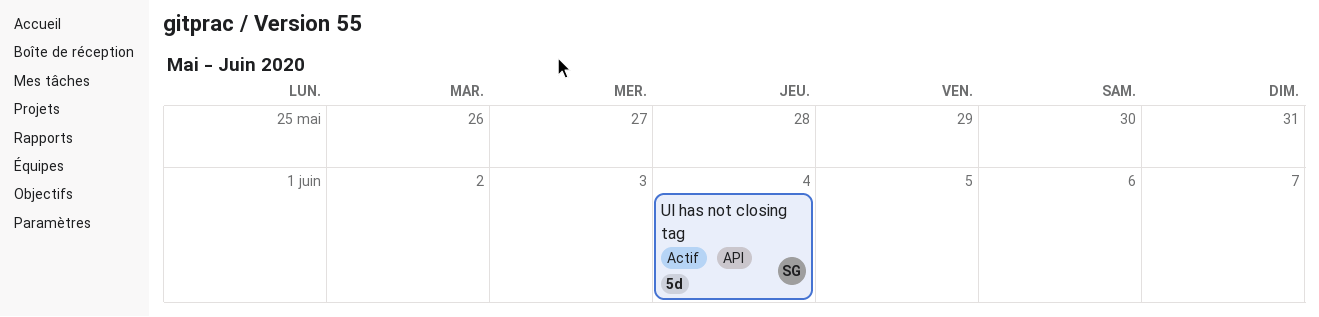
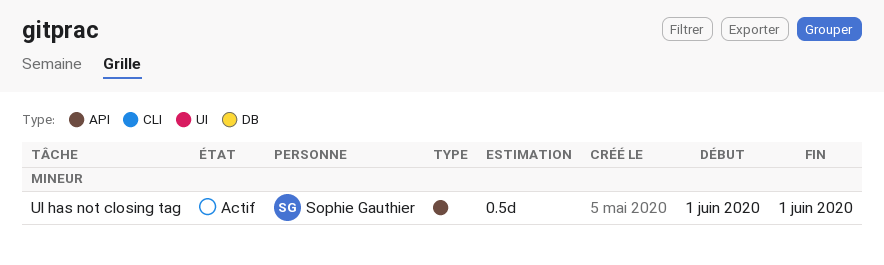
Ul has not closing tag, estimate: 5d -> 0.5d
Ul has not closing tag, due: Jun 4 -> Jun 1

